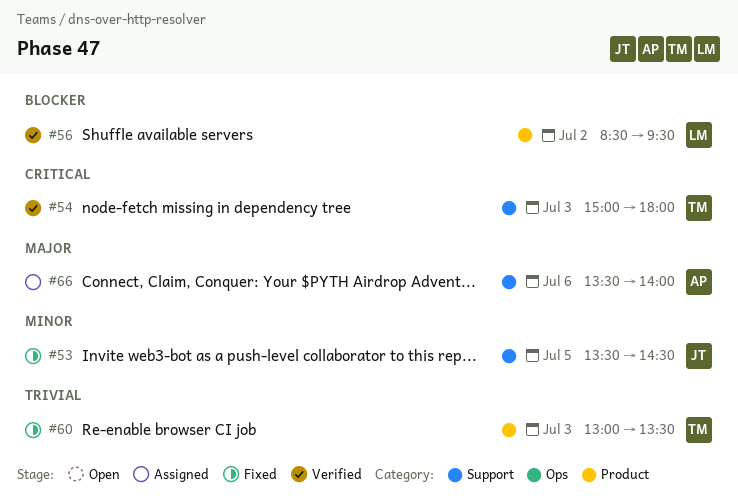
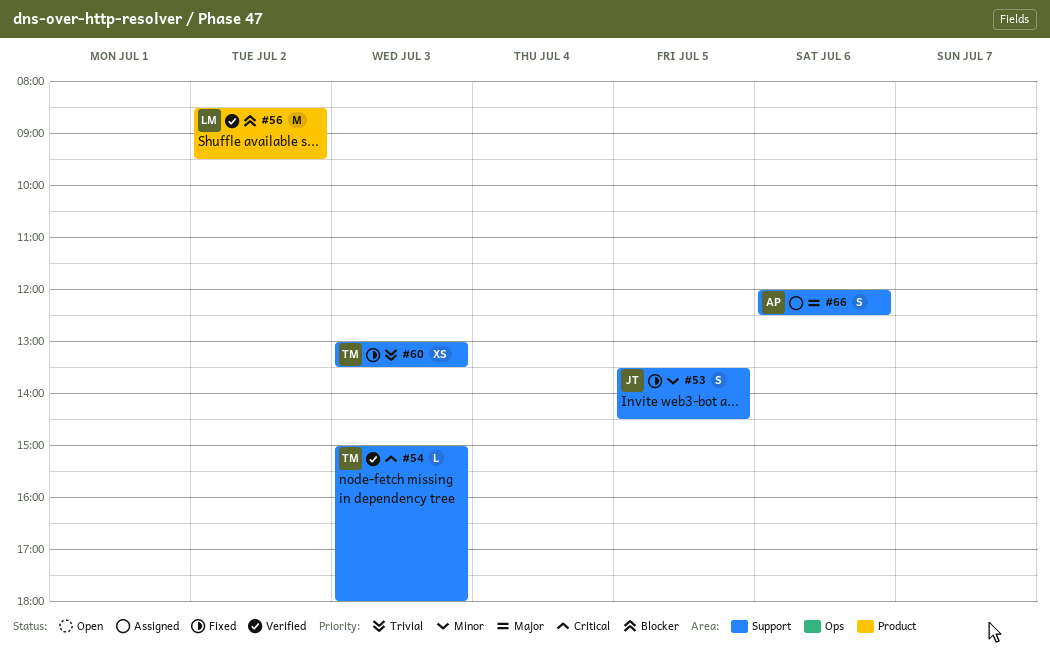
#60, label: Product -> Support
#66, begins: 13:30 -> 12:00
#66, ends: 14:00 -> 12:30

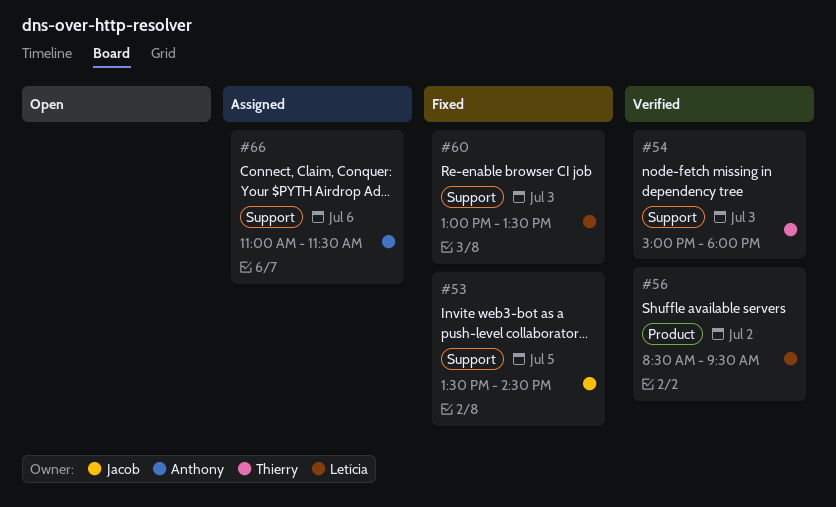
#60, owner: Thierry -> Letícia
#66, begins: 12:00 -> 11:00
#66, ends: 12:30 -> 11:30

